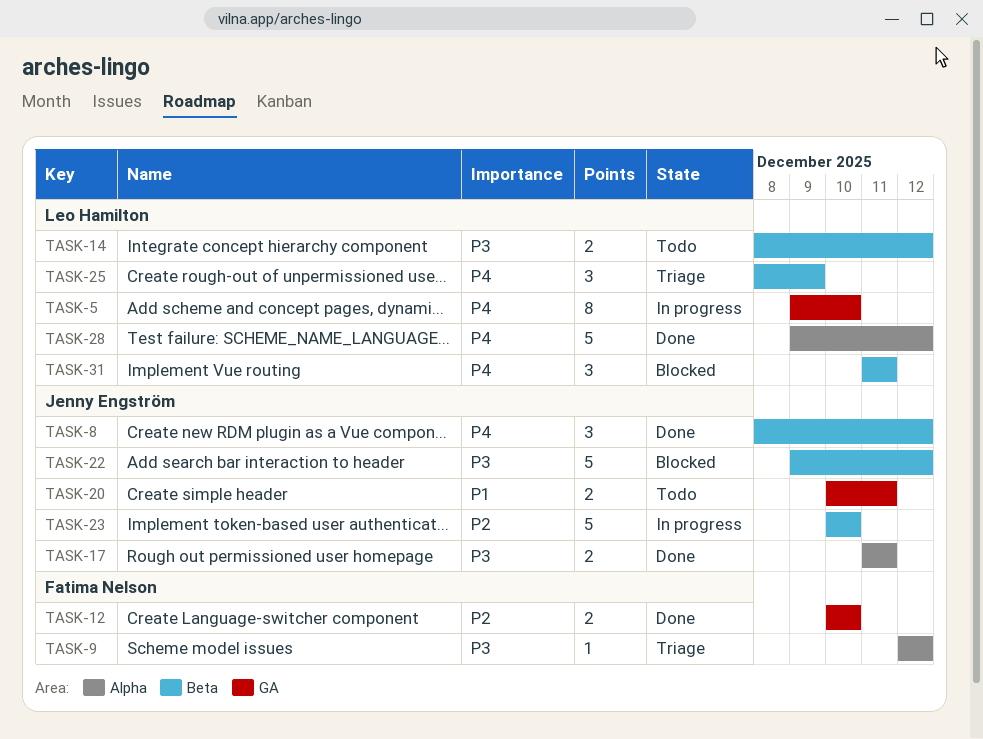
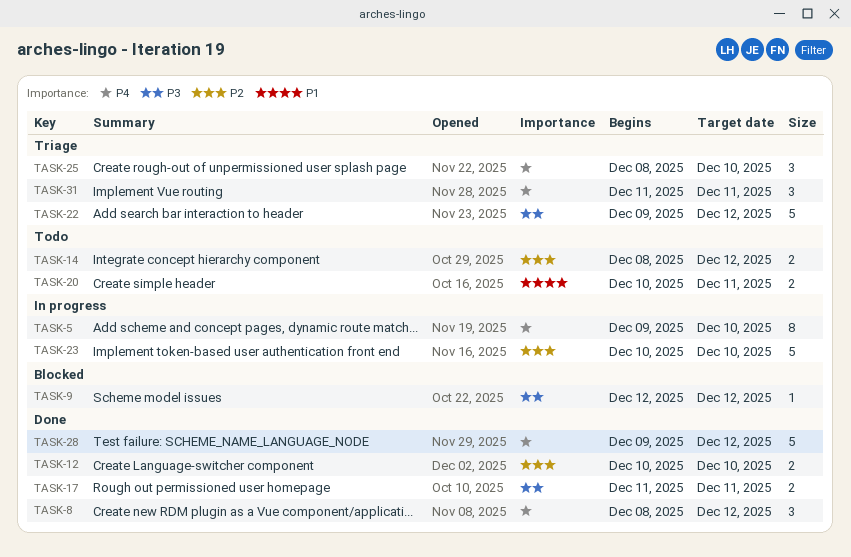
TASK-9, status: Triage -> Blocked
TASK-14, priority: P3 -> P2
TASK-22, status: Blocked -> Triage
TASK-25, due: Dec 9 -> Dec 10
TASK-31, status: Blocked -> Triage

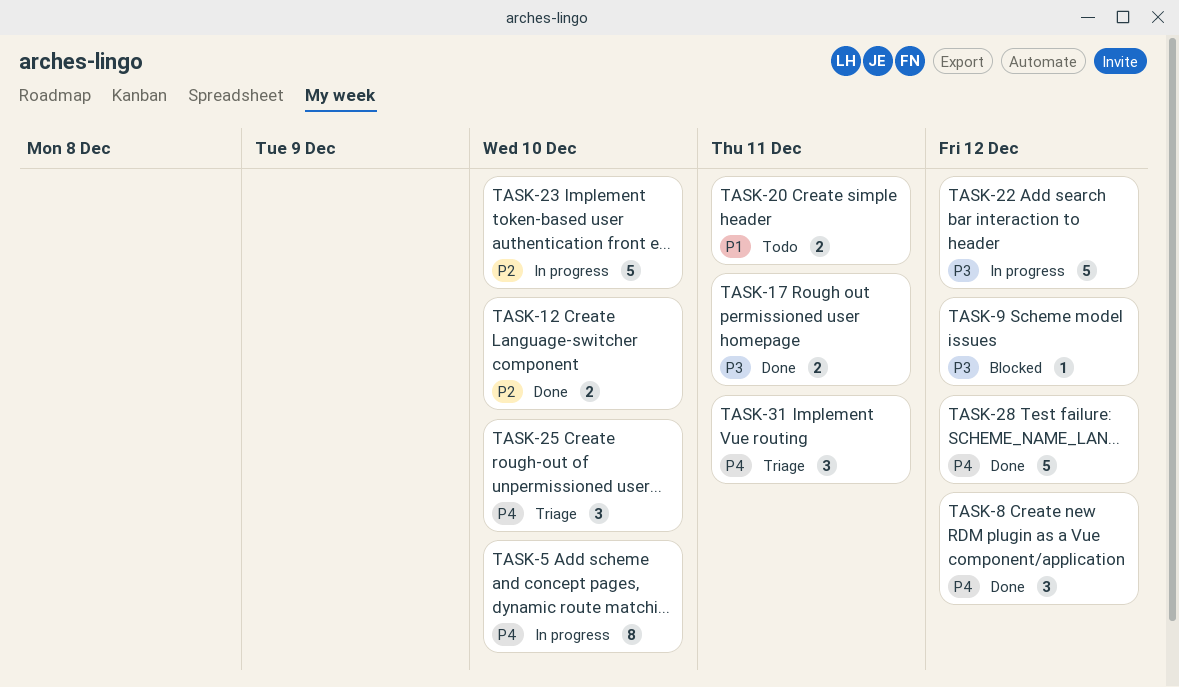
TASK-14: present -> none
TASK-22, status: Triage -> In progress

